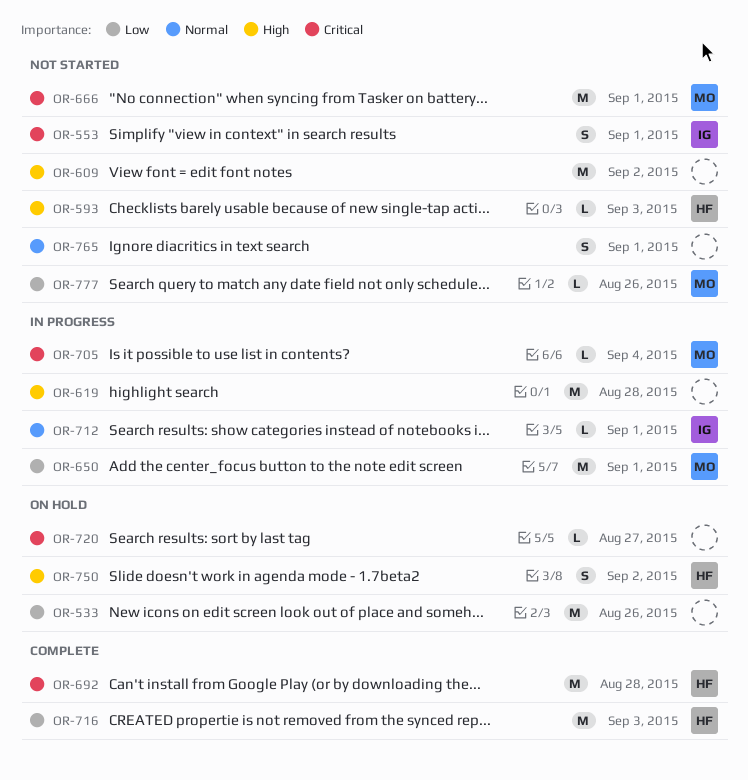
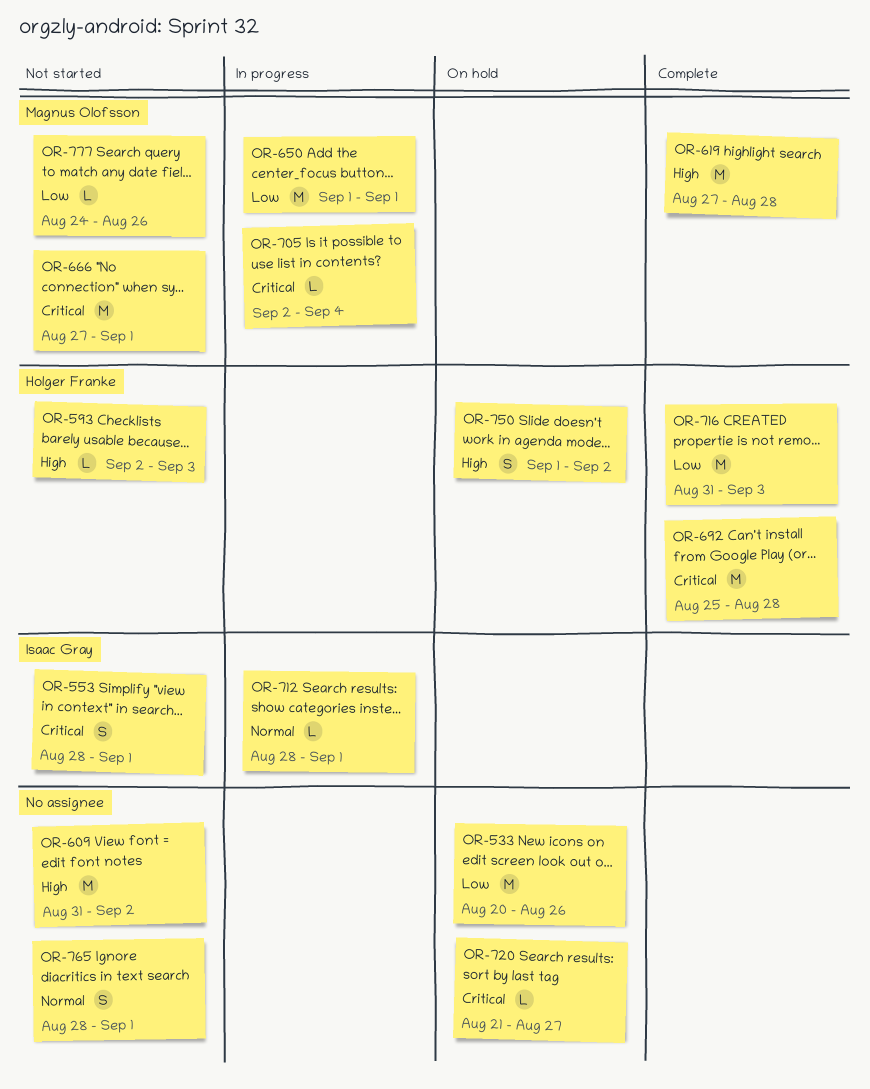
OR-619, status: In progress -> Complete
OR-619, owner: none -> Magnus Olofsson

